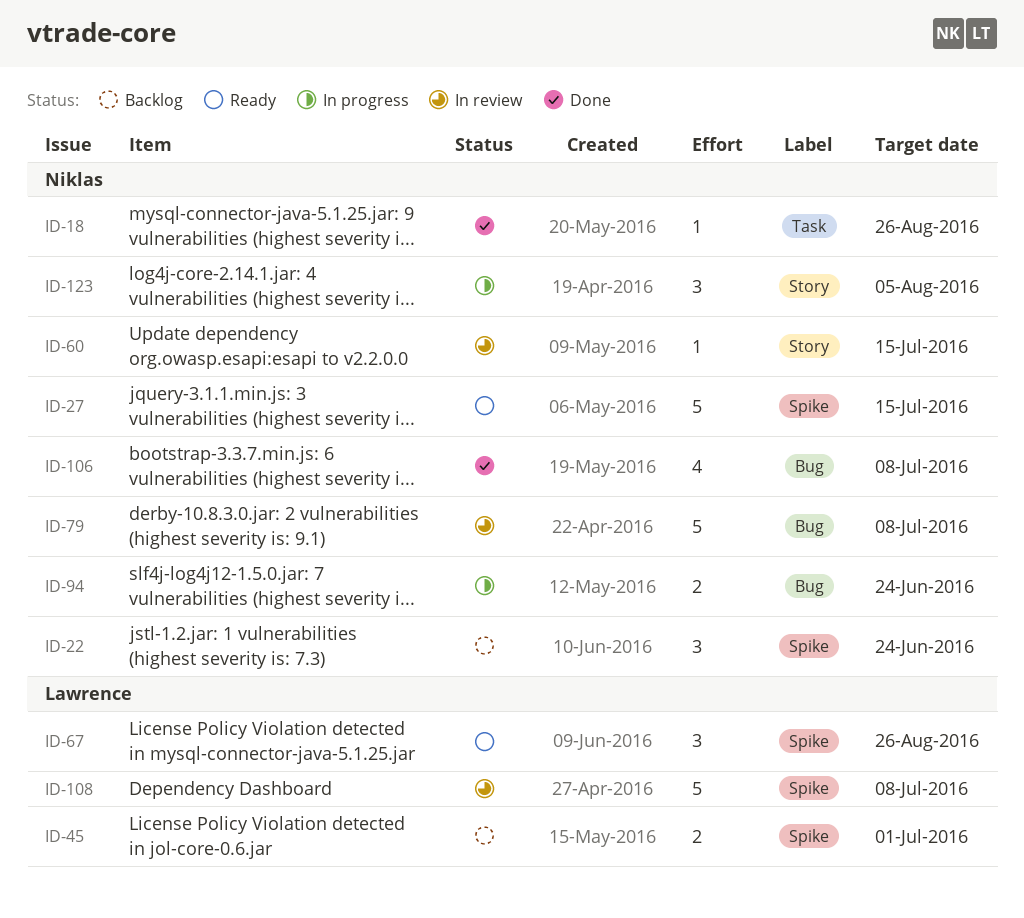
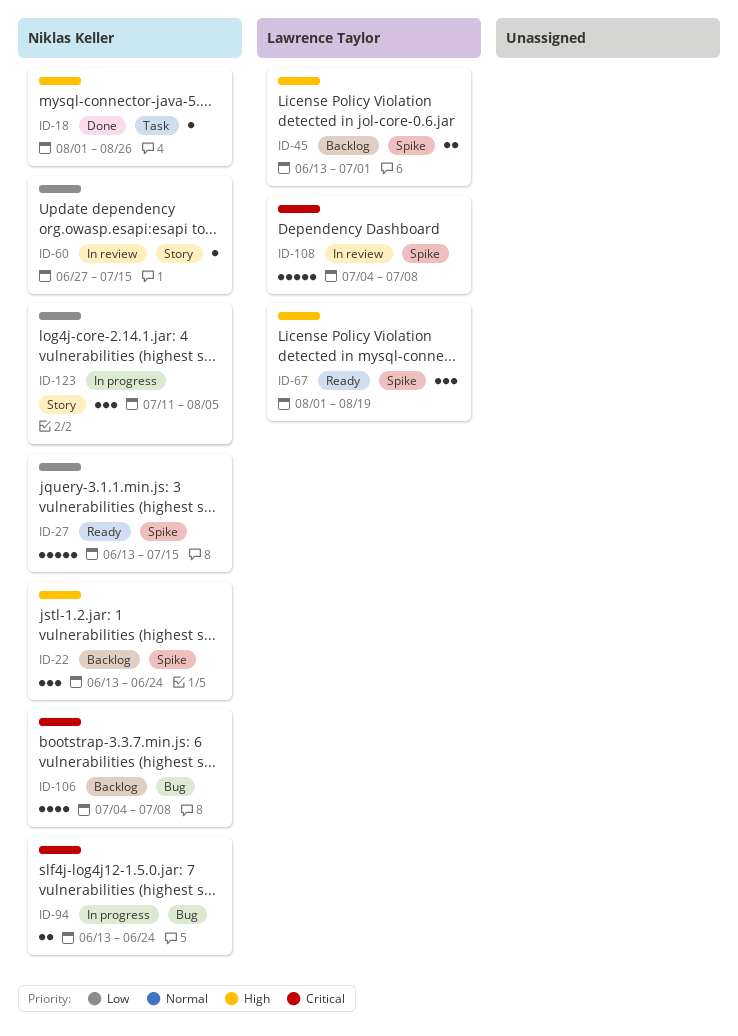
ID-67, due: Aug 26 -> Aug 19
ID-79: present -> none
ID-106, status: Done -> Backlog

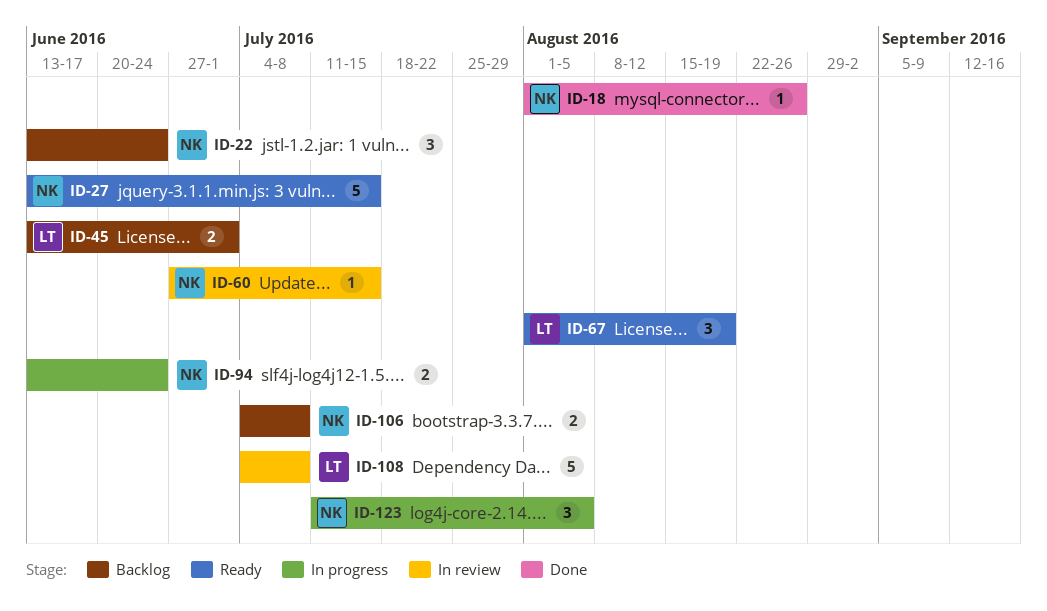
ID-106, estimate: 4 -> 2

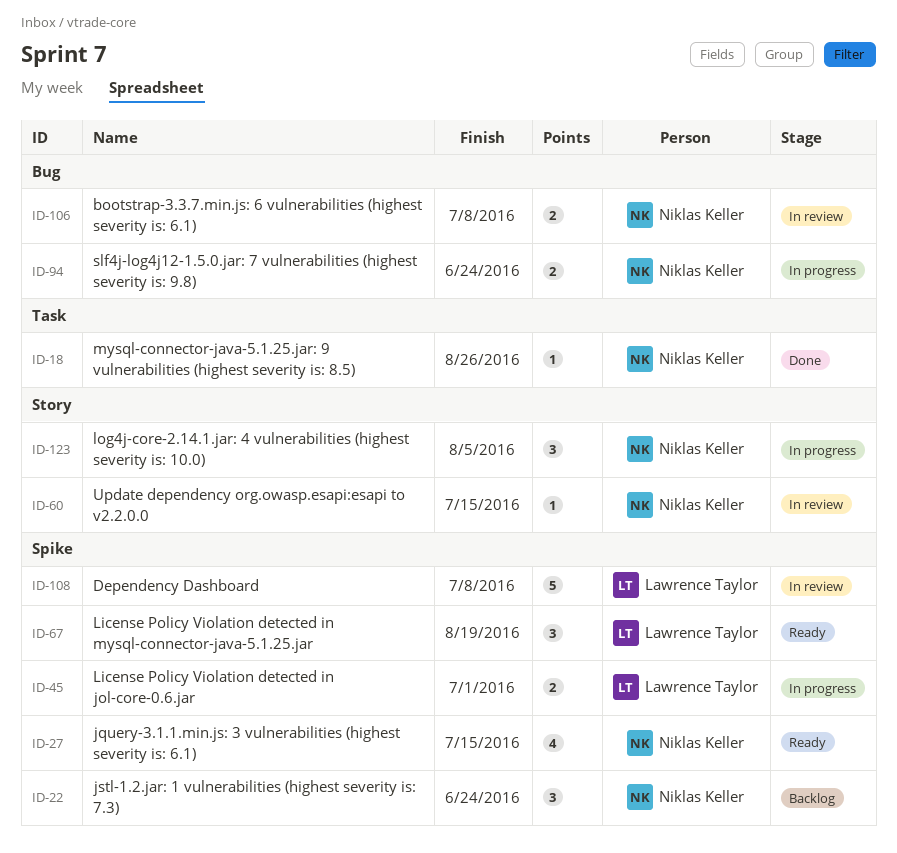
ID-27, estimate: 5 -> 4
ID-45, status: Backlog -> In progress
ID-106, status: Backlog -> In review

